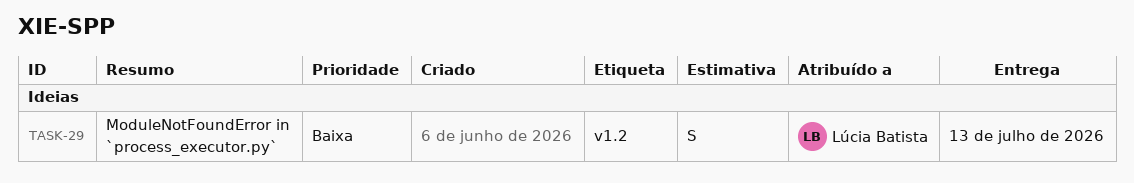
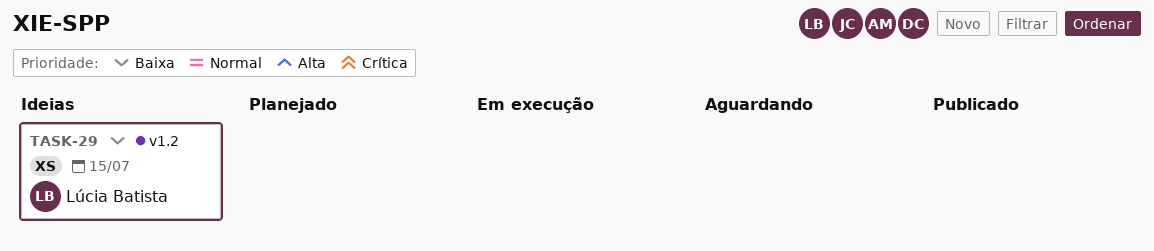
TASK-29, estimate: S -> XS
TASK-29, due: Jul 13 -> Jul 15

